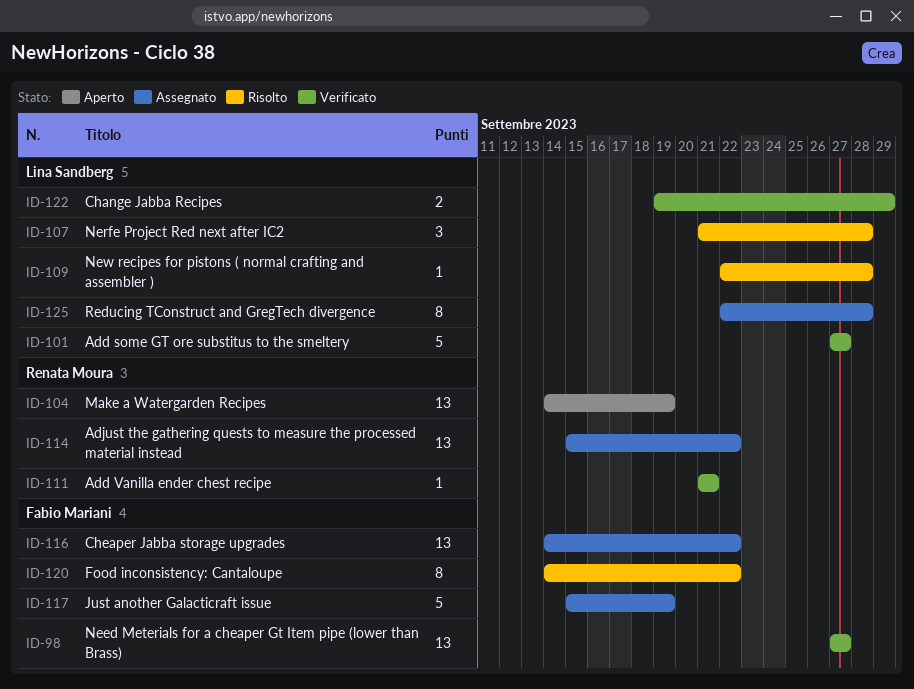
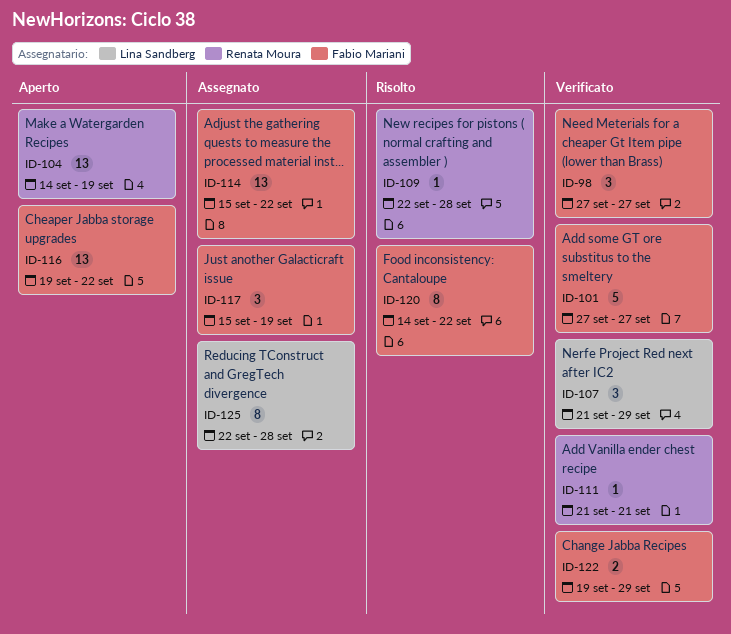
ID-98, estimate: 13 -> 3
ID-101, owner: Lina Sandberg -> Fabio Mariani
ID-107, status: Risolto -> Verificato
ID-107, due: Sep 28 -> Sep 29
ID-109, owner: Lina Sandberg -> Renata Moura
ID-114, owner: Renata Moura -> Fabio Mariani
ID-116, status: Assegnato -> Aperto
ID-116, start: Sep 14 -> Sep 19
ID-117, estimate: 5 -> 3
ID-122, owner: Lina Sandberg -> Fabio Mariani

